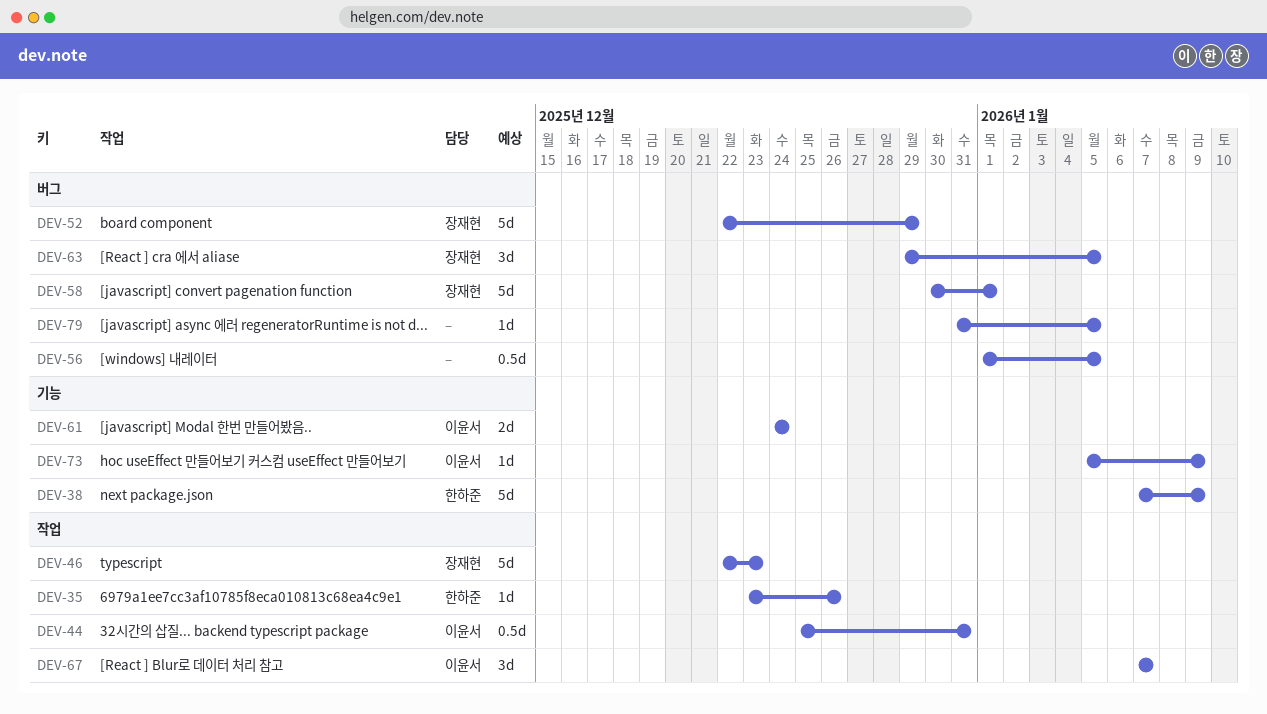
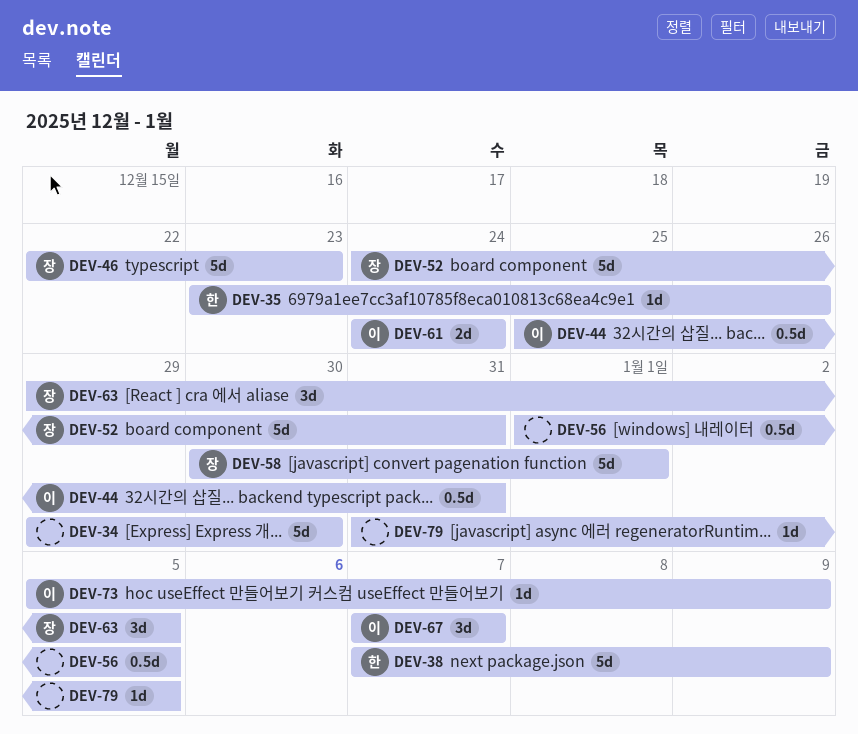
DEV-34: none -> present
DEV-52, start: Dec 22 -> Dec 24
DEV-52, due: Dec 29 -> Dec 31

